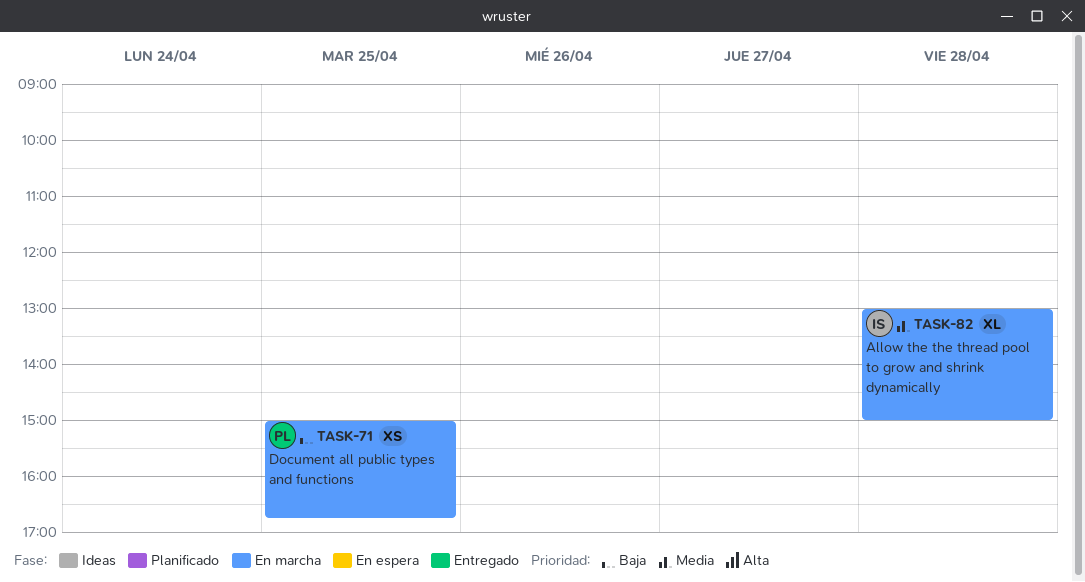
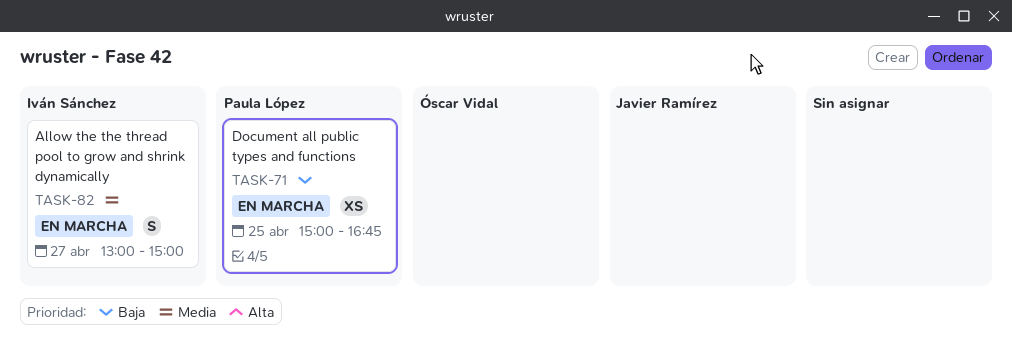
TASK-82, estimate: XL -> S
TASK-82, day: Apr 28 -> Apr 27

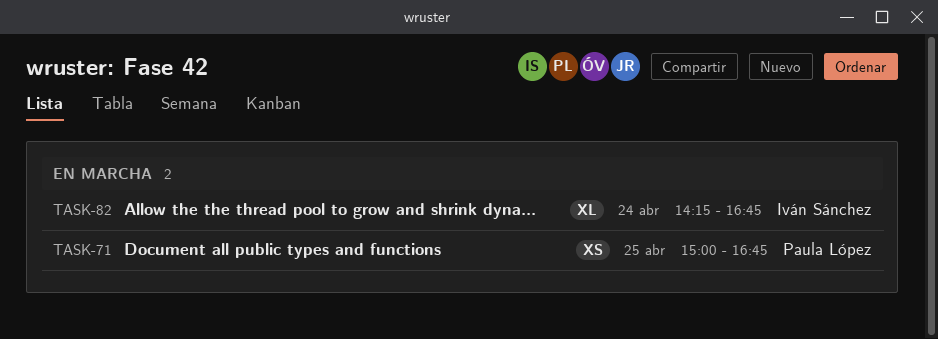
TASK-82, estimate: S -> XL
TASK-82, day: Apr 27 -> Apr 24
TASK-82, begins: 13:00 -> 14:15
TASK-82, ends: 15:00 -> 16:45

